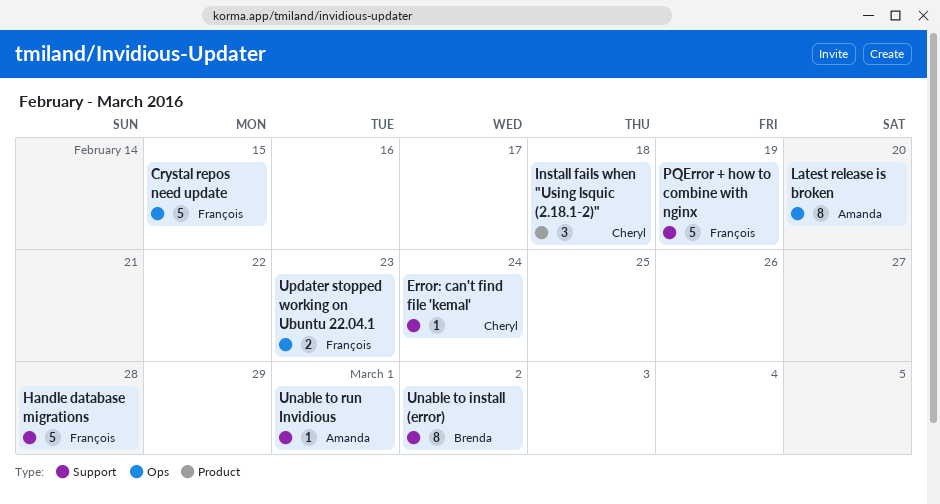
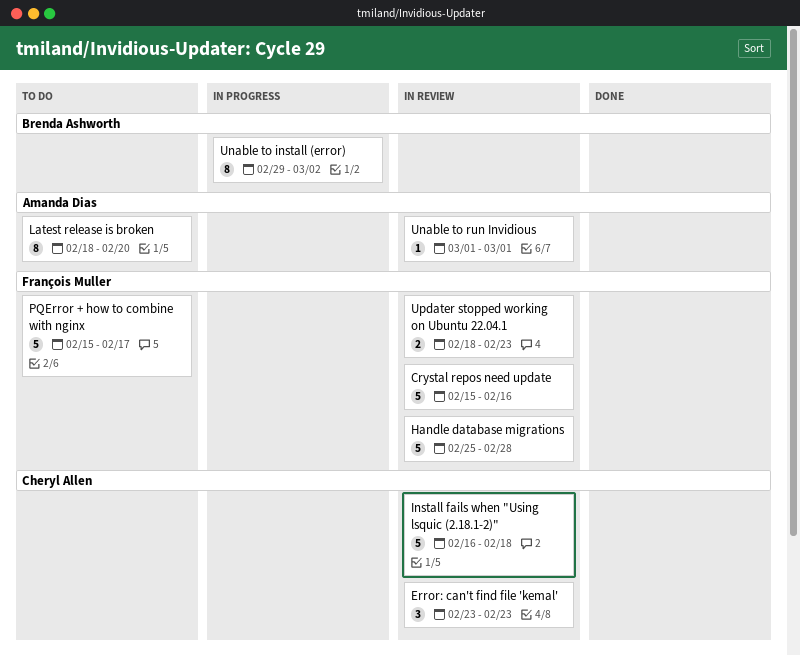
Crystal repos need update, due: Feb 15 -> Feb 16
Error: can't find file 'kemal', estimate: 1 -> 3
Error: can't find file 'kemal', due: Feb 24 -> Feb 23
Install fails when "Using lsquic (2.18.1-2)", estimate: 3 -> 5
PQError + how to combine with nginx, due: Feb 19 -> Feb 17

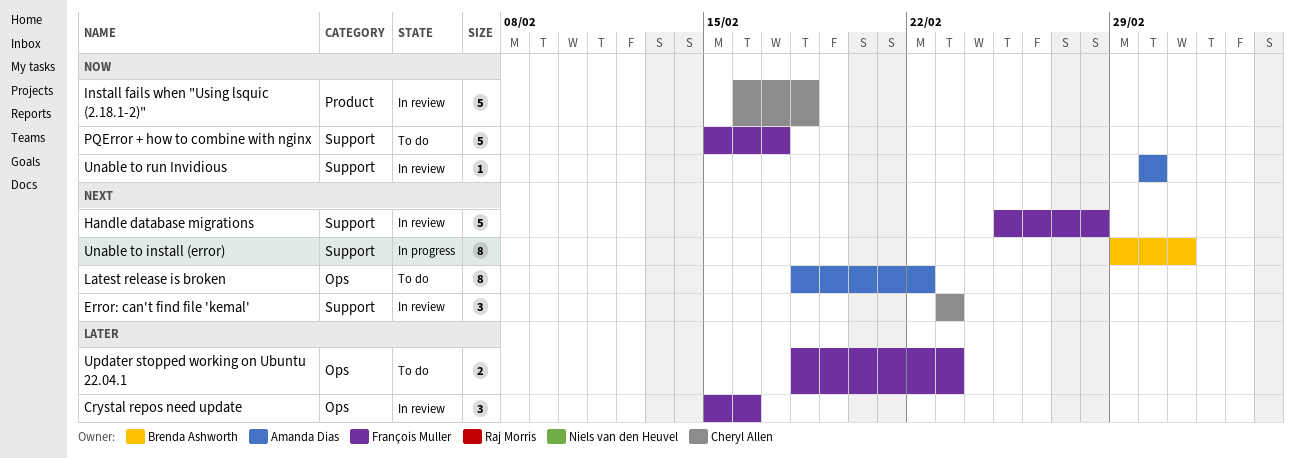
Crystal repos need update, estimate: 5 -> 3
Latest release is broken, due: Feb 20 -> Feb 22
Updater stopped working on Ubuntu 22.04.1, status: In review -> To do

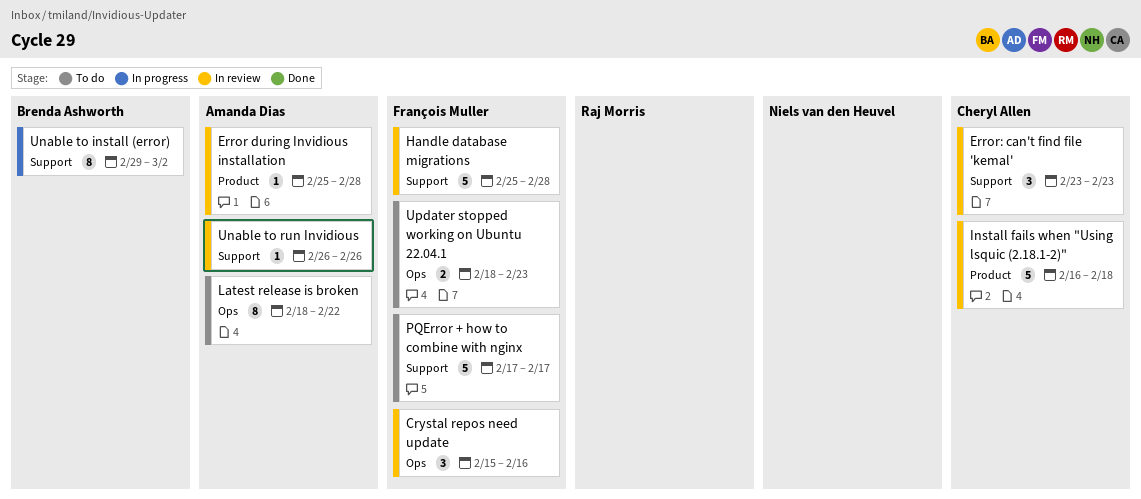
Error during Invidious installation: none -> present
PQError + how to combine with nginx, start: Feb 15 -> Feb 17
Unable to run Invidious, start: Mar 1 -> Feb 26
Unable to run Invidious, due: Mar 1 -> Feb 26

